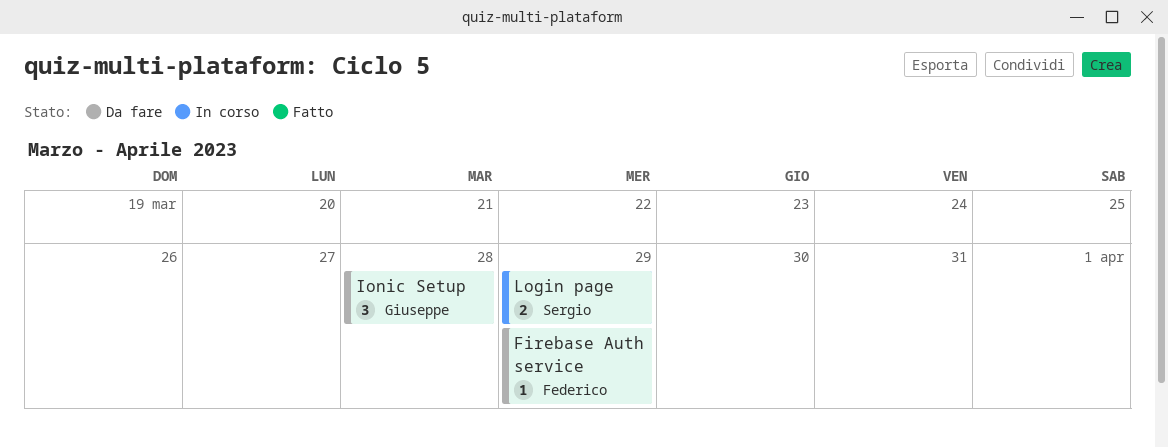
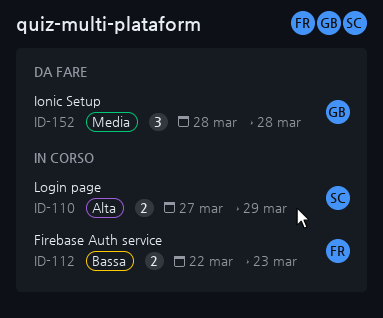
Firebase Auth service, status: Da fare -> In corso
Firebase Auth service, estimate: 1 -> 2
Firebase Auth service, due: Mar 29 -> Mar 23

